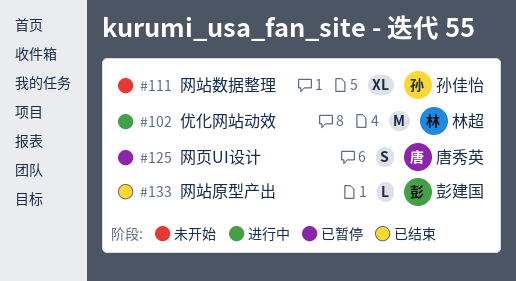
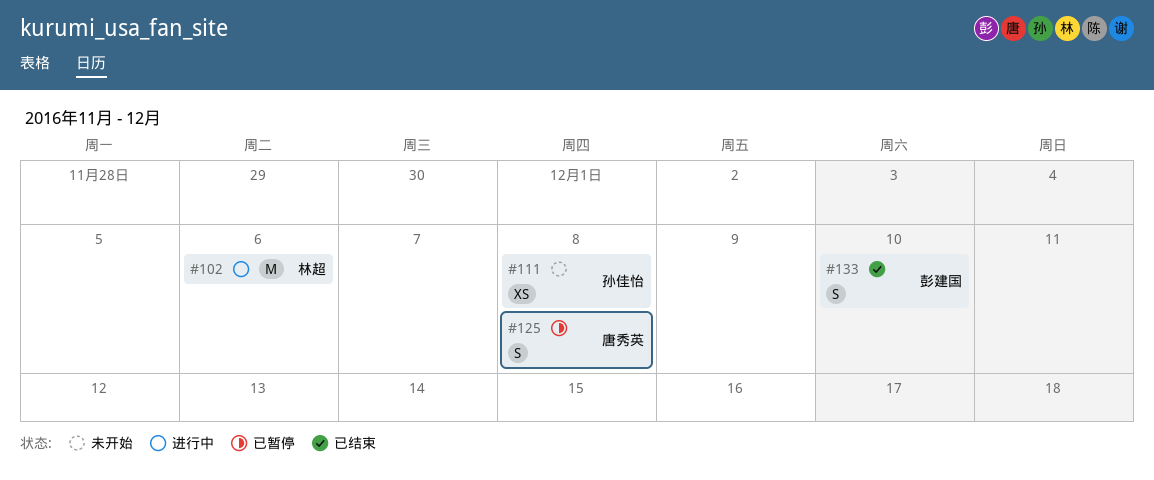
#111, estimate: XL -> XS
#133, estimate: L -> S

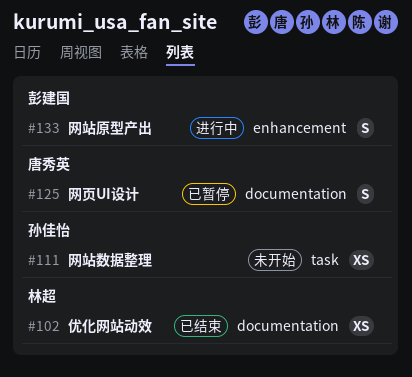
#102, status: 进行中 -> 已结束
#102, estimate: M -> XS
#133, status: 已结束 -> 进行中

